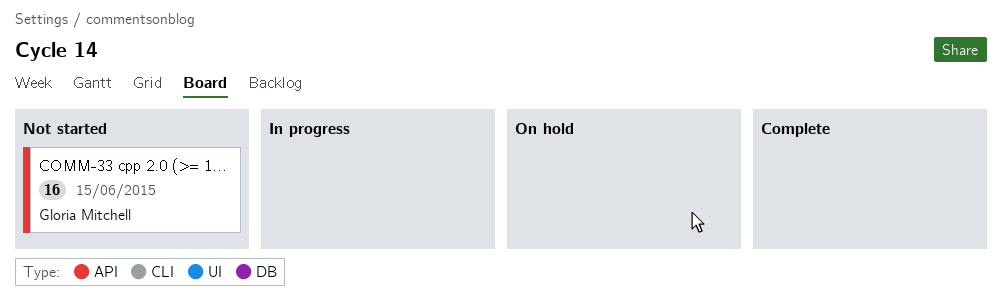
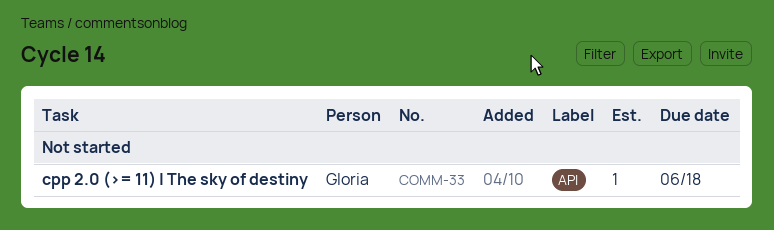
COMM-33, estimate: 16 -> 1
COMM-33, due: Jun 15 -> Jun 18

